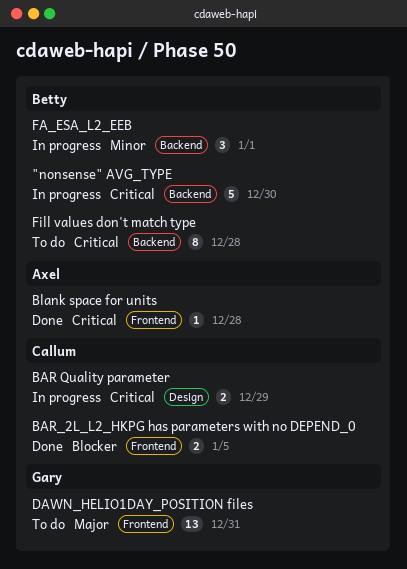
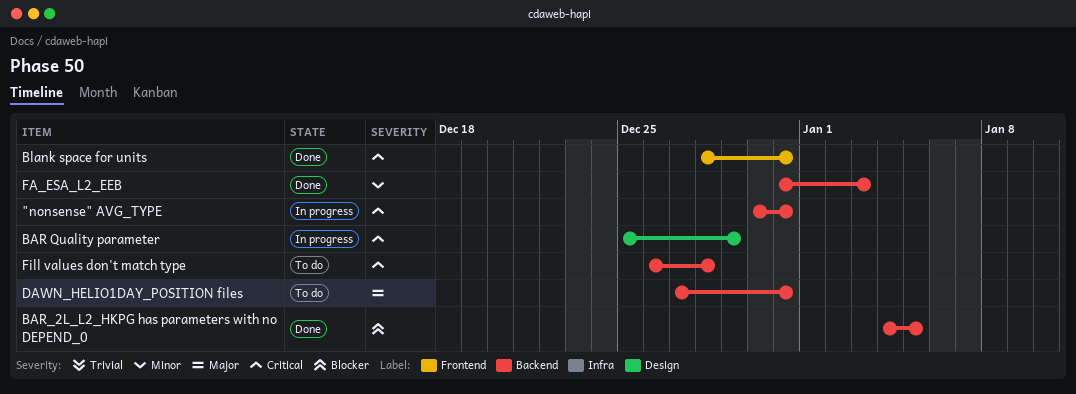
"nonsense" AVG_TYPE, due: Dec 30 -> Dec 31
BAR_2L_L2_HKPG has parameters with no DEPEND_0, label: Frontend -> Backend
Blank space for units, due: Dec 28 -> Dec 31
DAWN_HELIO1DAY_POSITION files, label: Frontend -> Backend
FA_ESA_L2_EEB, status: In progress -> Done
FA_ESA_L2_EEB, due: Jan 1 -> Jan 3

